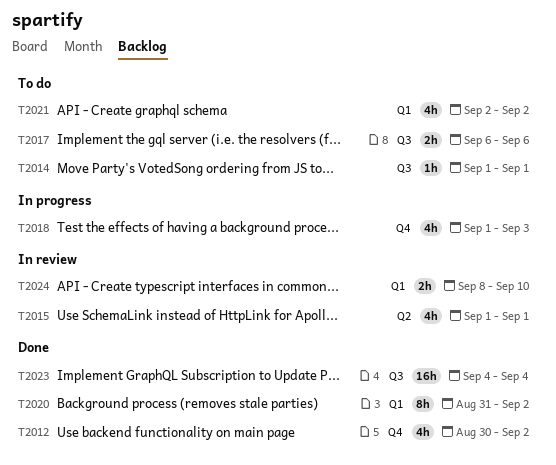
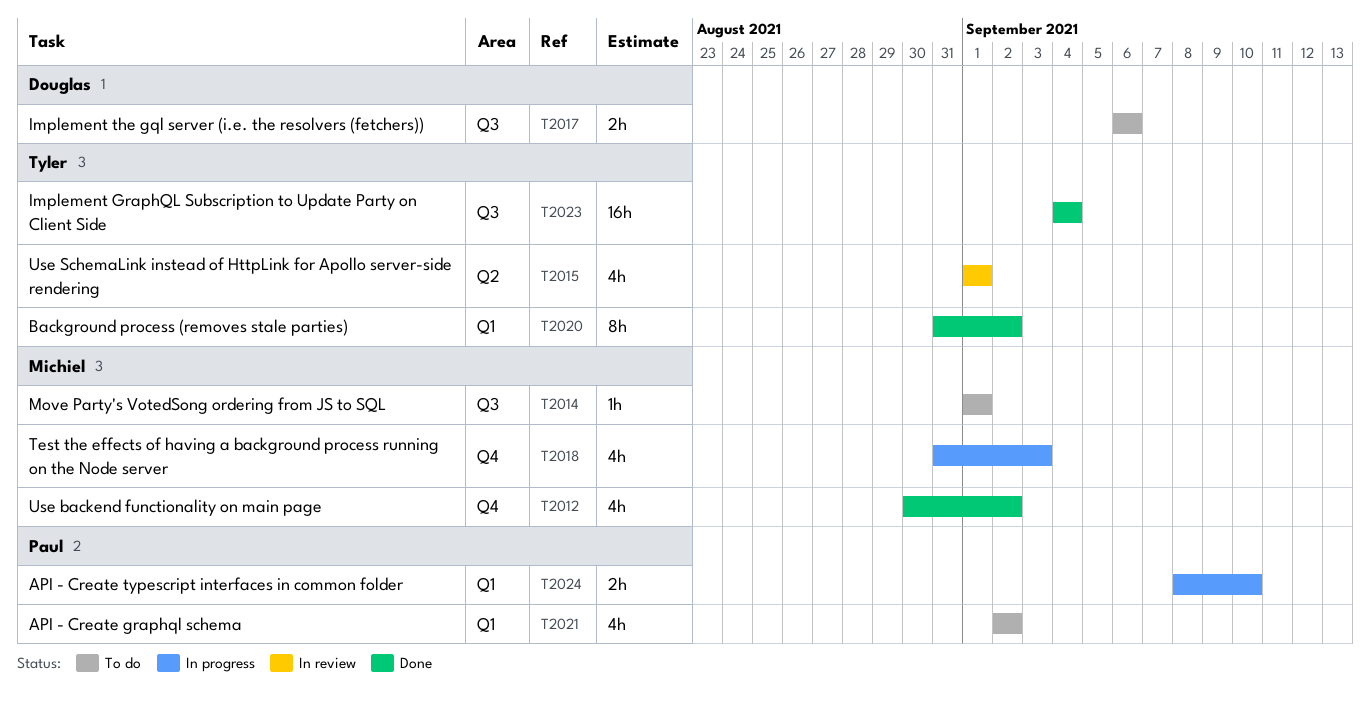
T2018, start: Sep 1 -> Aug 31
T2024, status: In review -> In progress

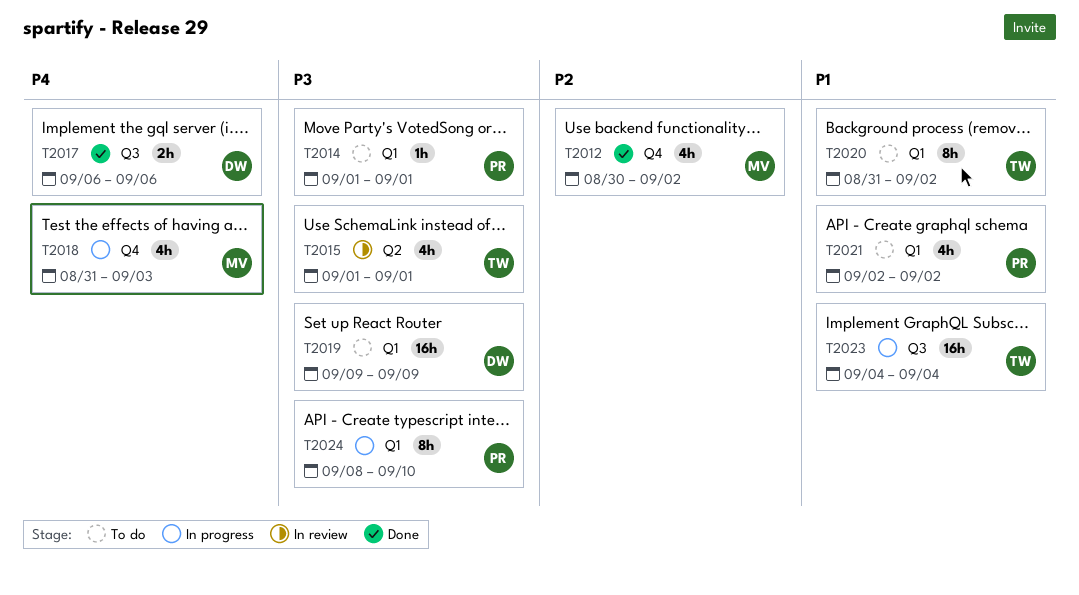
T2014, owner: Michiel -> Paul
T2014, label: Q3 -> Q1
T2017, status: To do -> Done
T2019: none -> present
T2020, status: Done -> To do
T2023, status: Done -> In progress
T2024, estimate: 2h -> 8h

